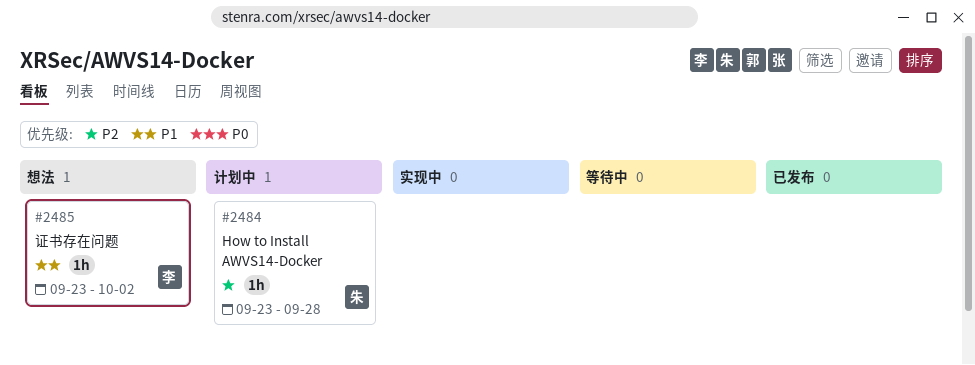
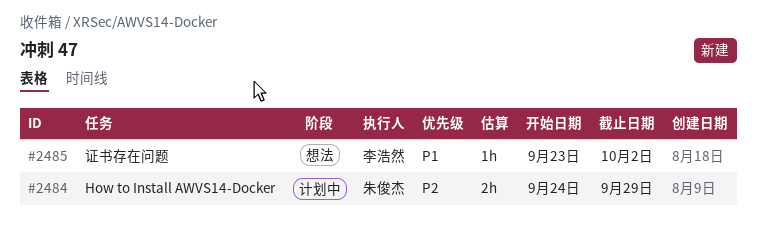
#2484, estimate: 1h -> 2h
#2484, start: Sep 23 -> Sep 24
#2484, due: Sep 28 -> Sep 29

